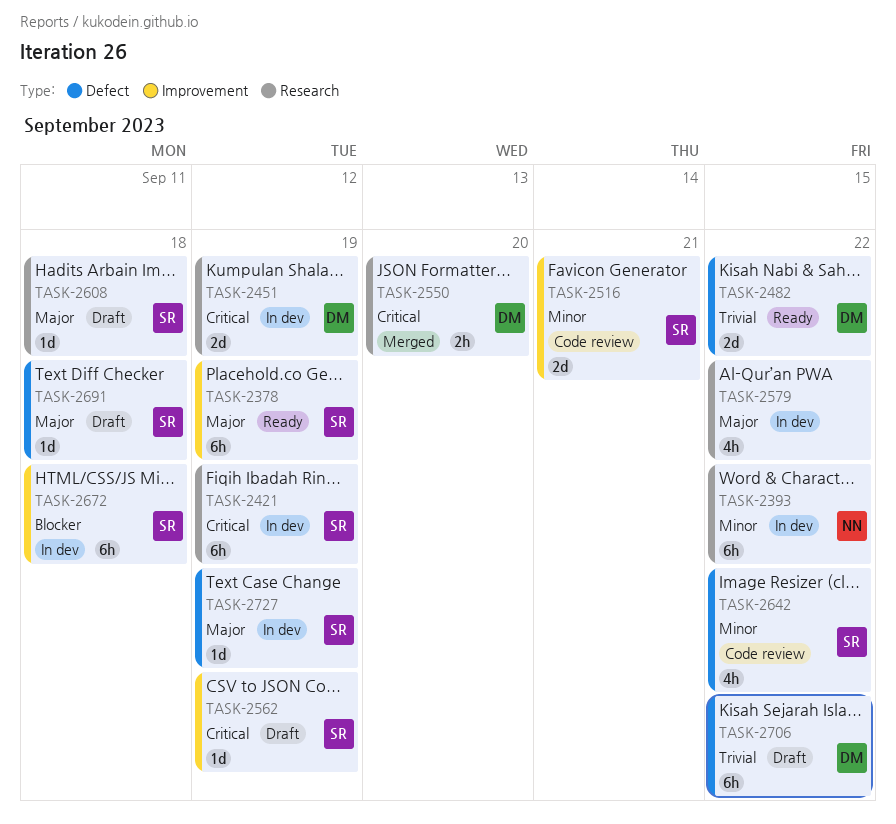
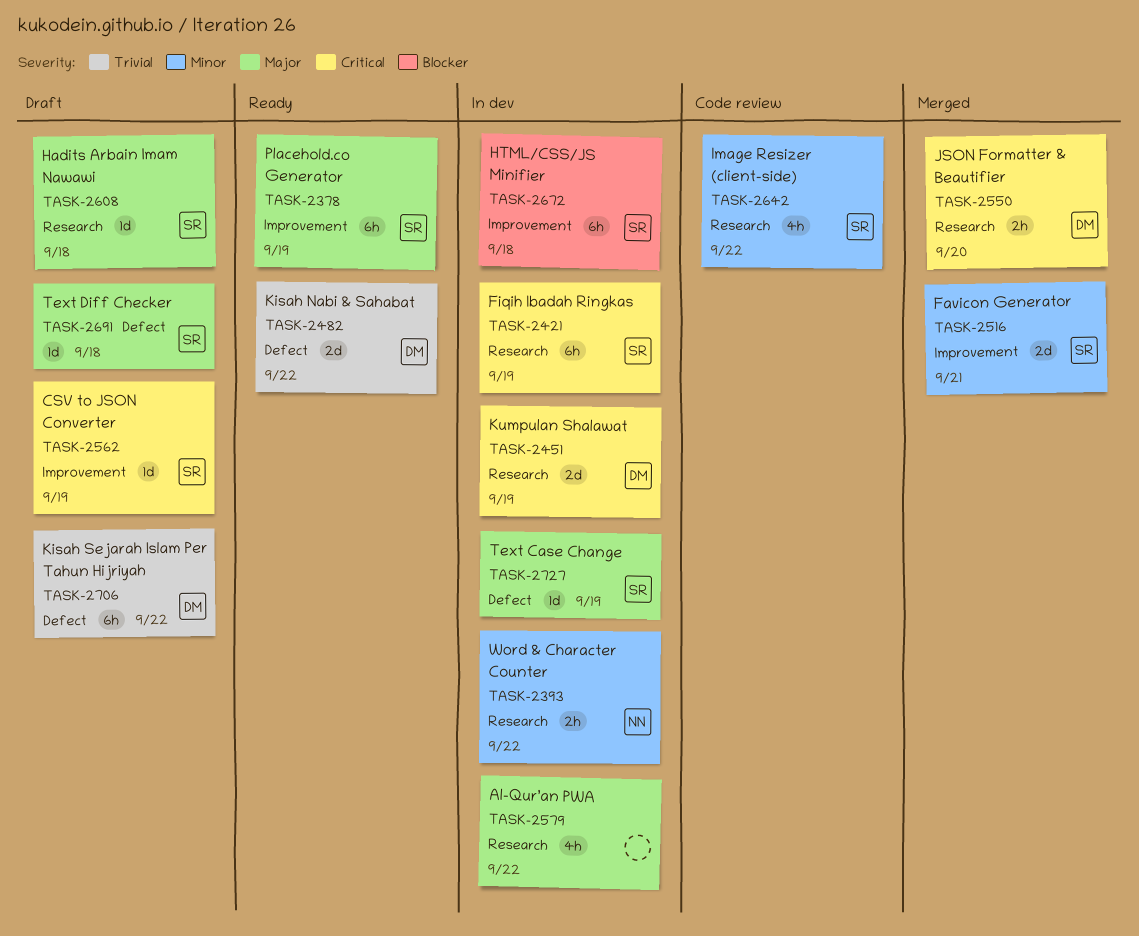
TASK-2393, estimate: 6h -> 2h
TASK-2516, status: Code review -> Merged
TASK-2642, label: Defect -> Research

